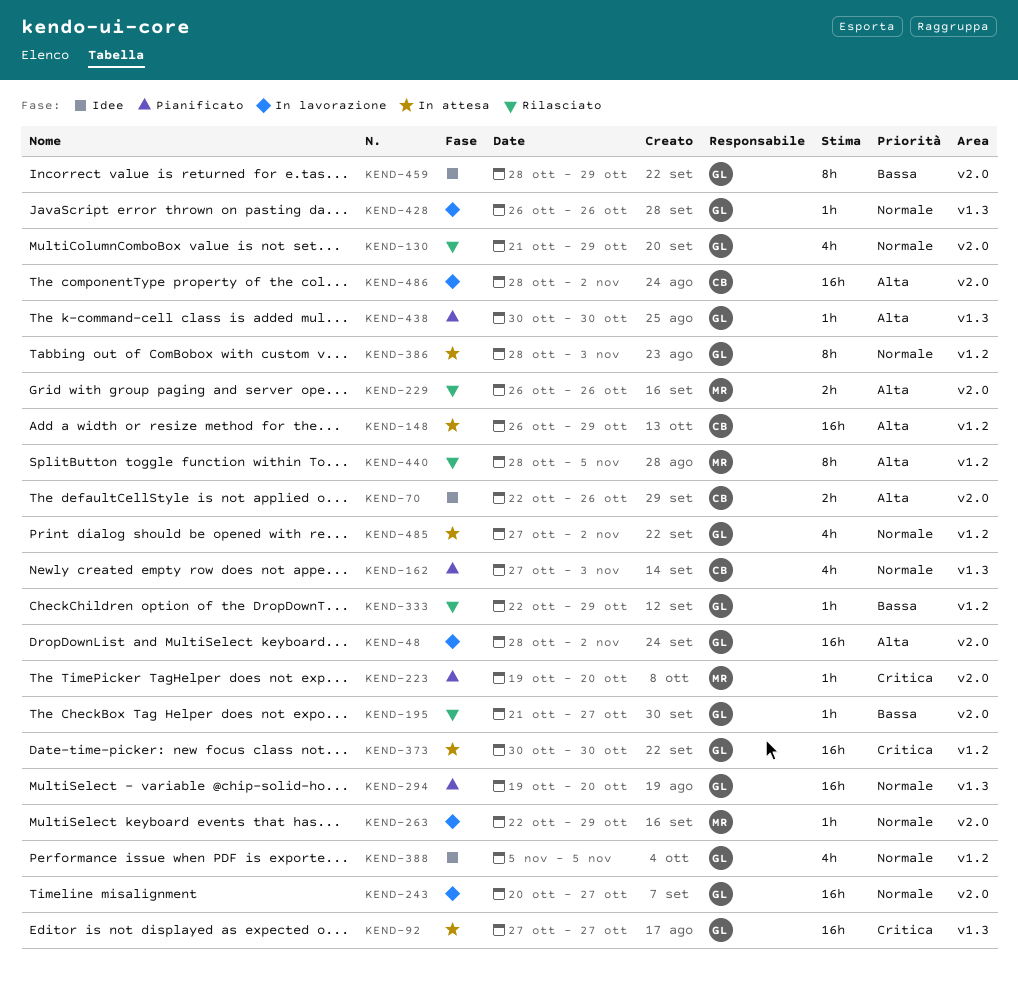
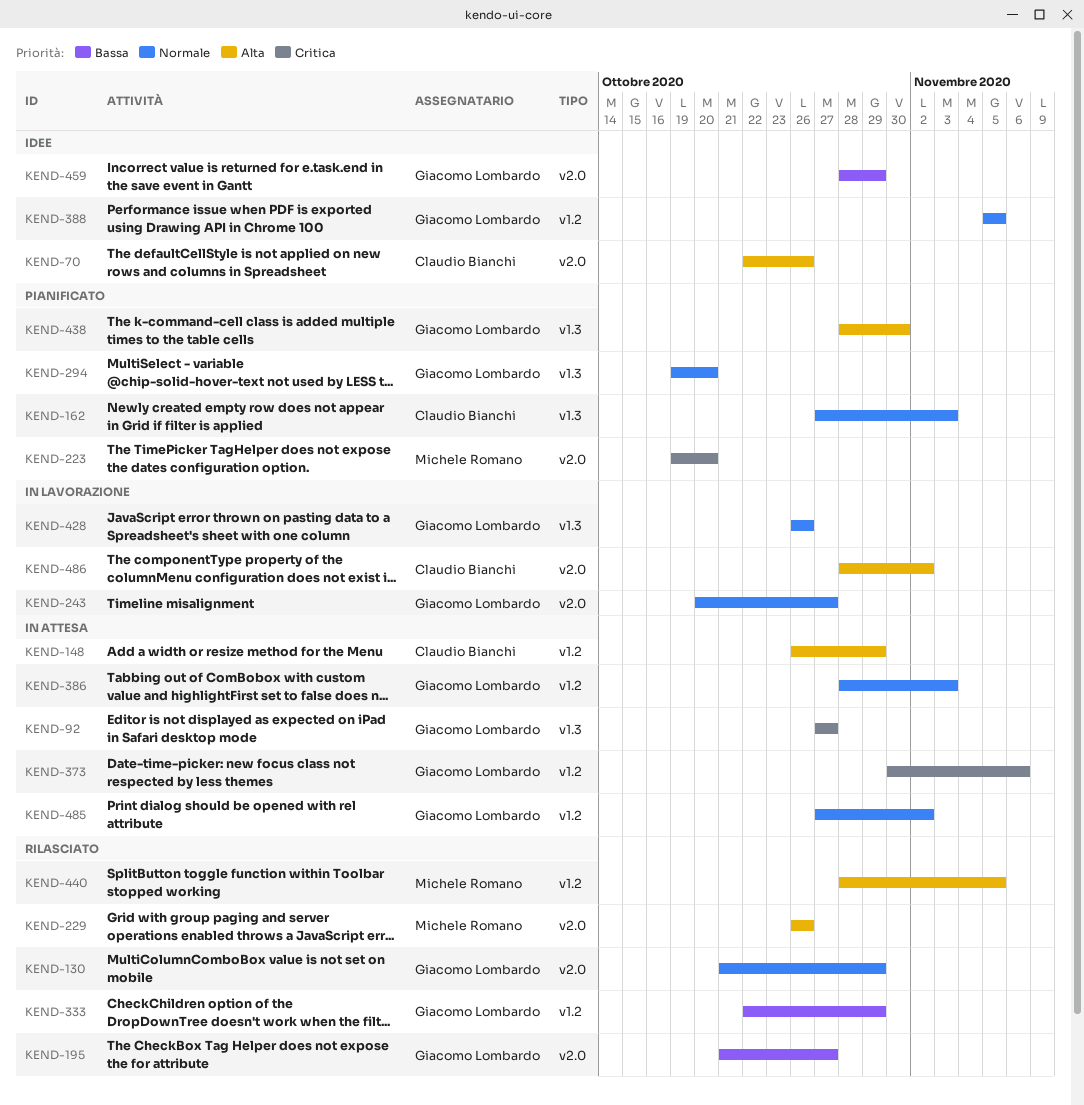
KEND-48: present -> none
KEND-263: present -> none
KEND-373, due: Oct 30 -> Nov 6
KEND-438, start: Oct 30 -> Oct 28

